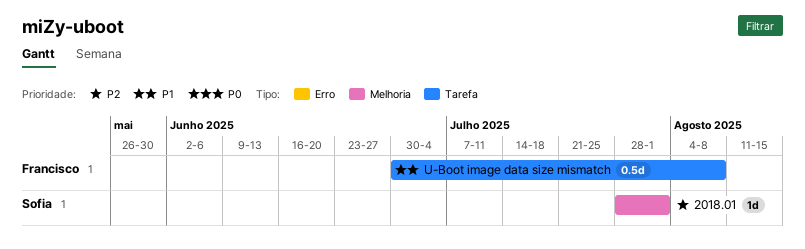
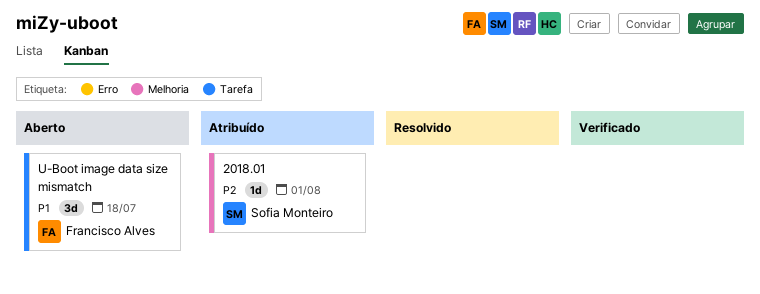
U-Boot image data size mismatch, estimate: 0.5d -> 3d
U-Boot image data size mismatch, due: Aug 8 -> Jul 18

